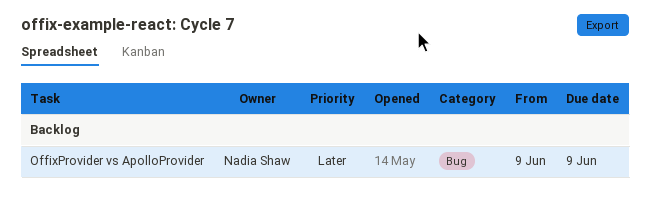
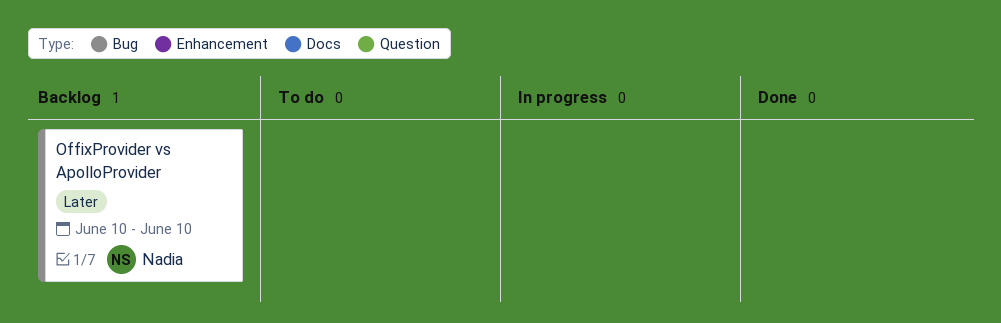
OffixProvider vs ApolloProvider, start: Jun 9 -> Jun 10
OffixProvider vs ApolloProvider, due: Jun 9 -> Jun 10

